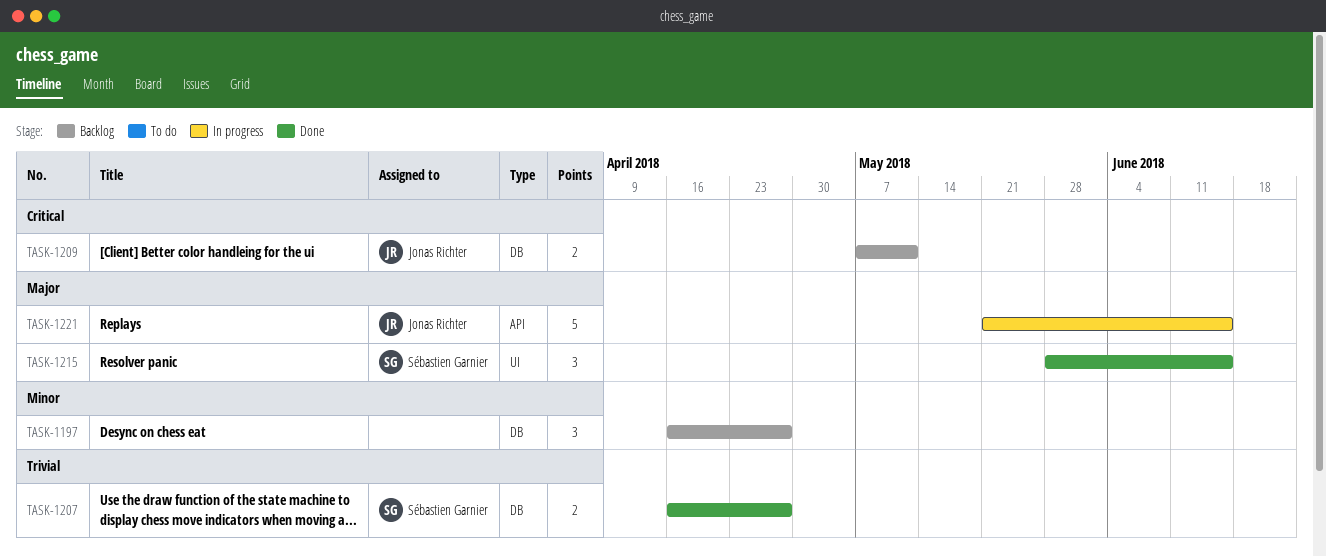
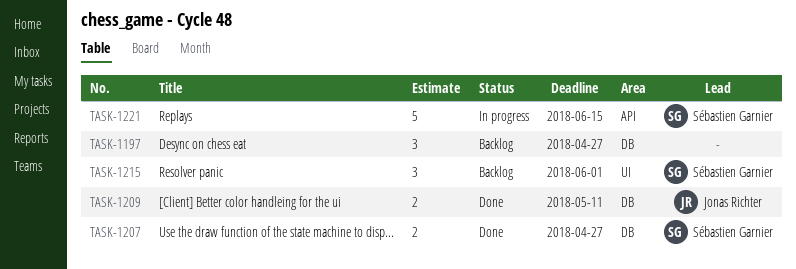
TASK-1209, status: Backlog -> Done
TASK-1215, status: Done -> Backlog
TASK-1215, due: Jun 15 -> Jun 1
TASK-1221, owner: Jonas Richter -> Sébastien Garnier

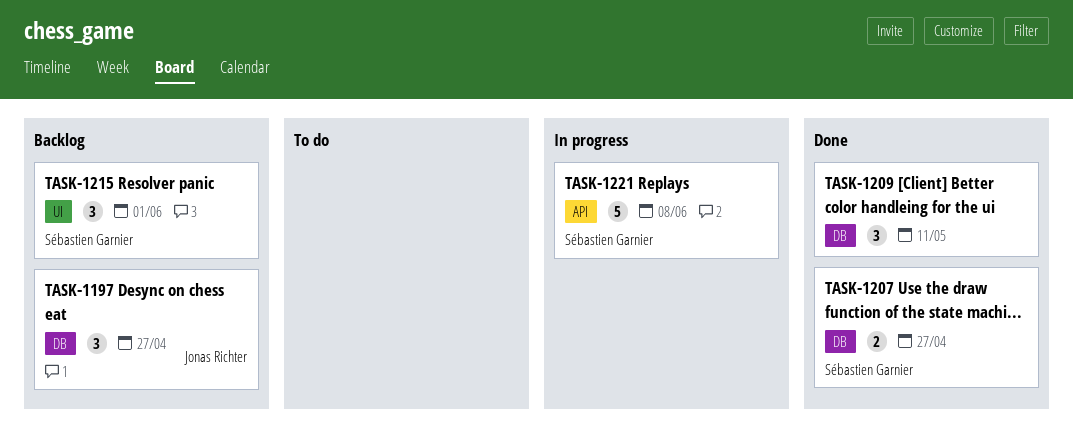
TASK-1197, owner: none -> Jonas Richter
TASK-1209, owner: Jonas Richter -> none
TASK-1209, estimate: 2 -> 3
TASK-1221, due: Jun 15 -> Jun 8

